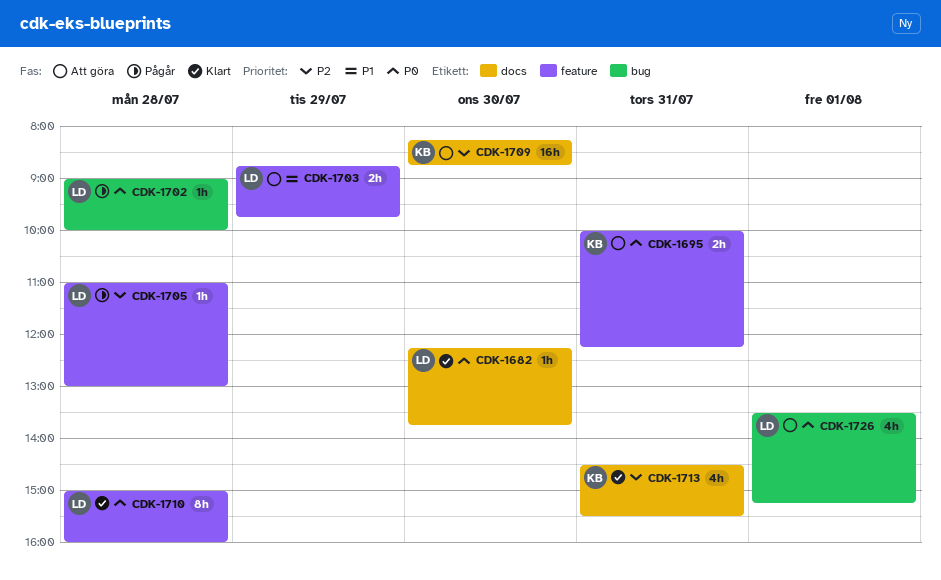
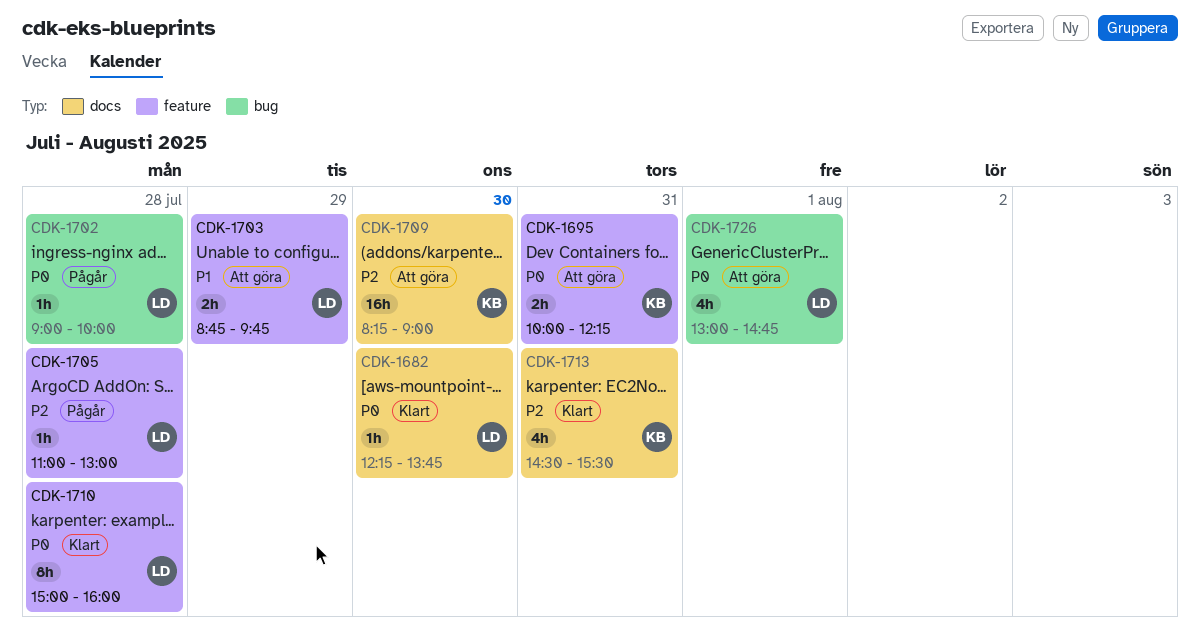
CDK-1709, ends: 08:45 -> 09:00
CDK-1726, begins: 13:30 -> 13:00
CDK-1726, ends: 15:15 -> 14:45

